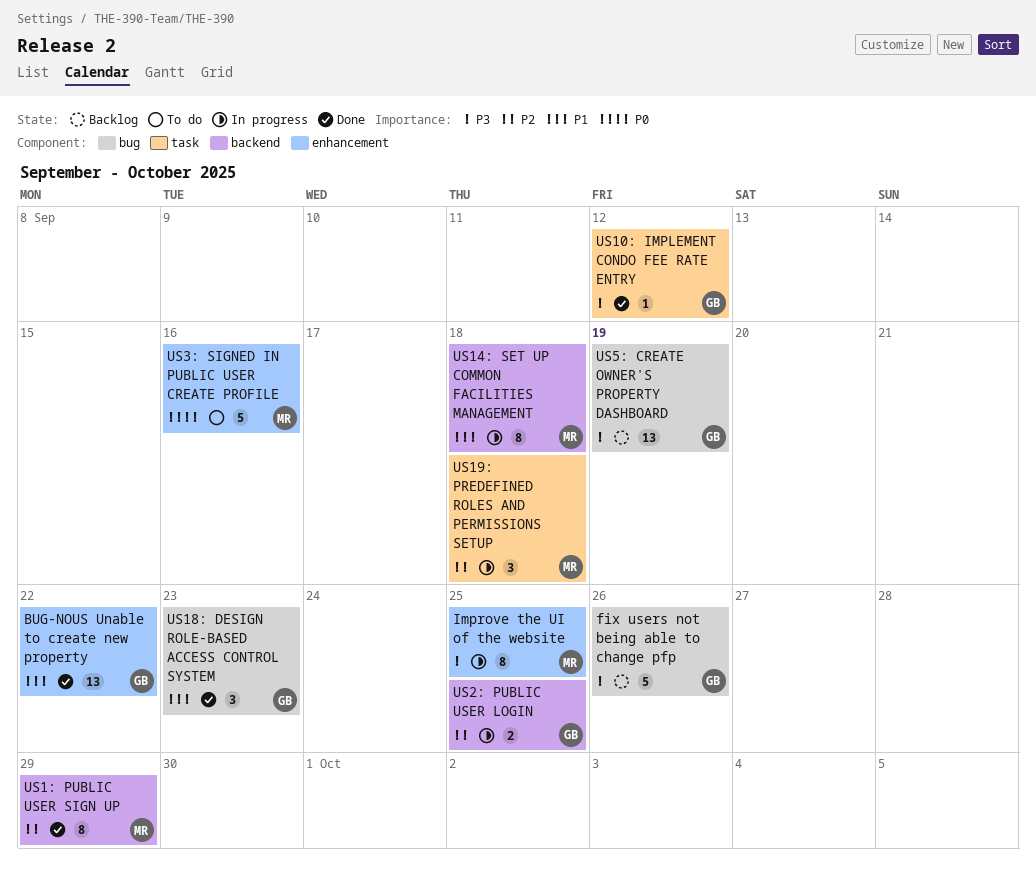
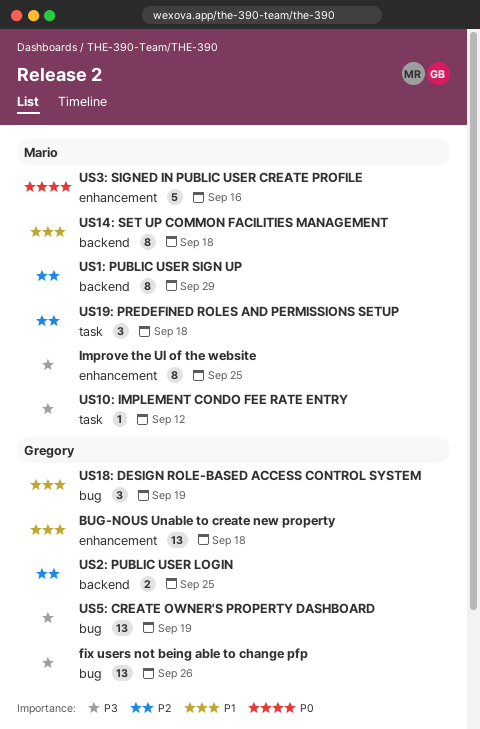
BUG-NOUS Unable to create new property, due: Sep 22 -> Sep 18
fix users not being able to change pfp, estimate: 5 -> 13
US10: IMPLEMENT CONDO FEE RATE ENTRY, owner: Gregory -> Mario
US18: DESIGN ROLE-BASED ACCESS CONTROL SYSTEM, due: Sep 23 -> Sep 19

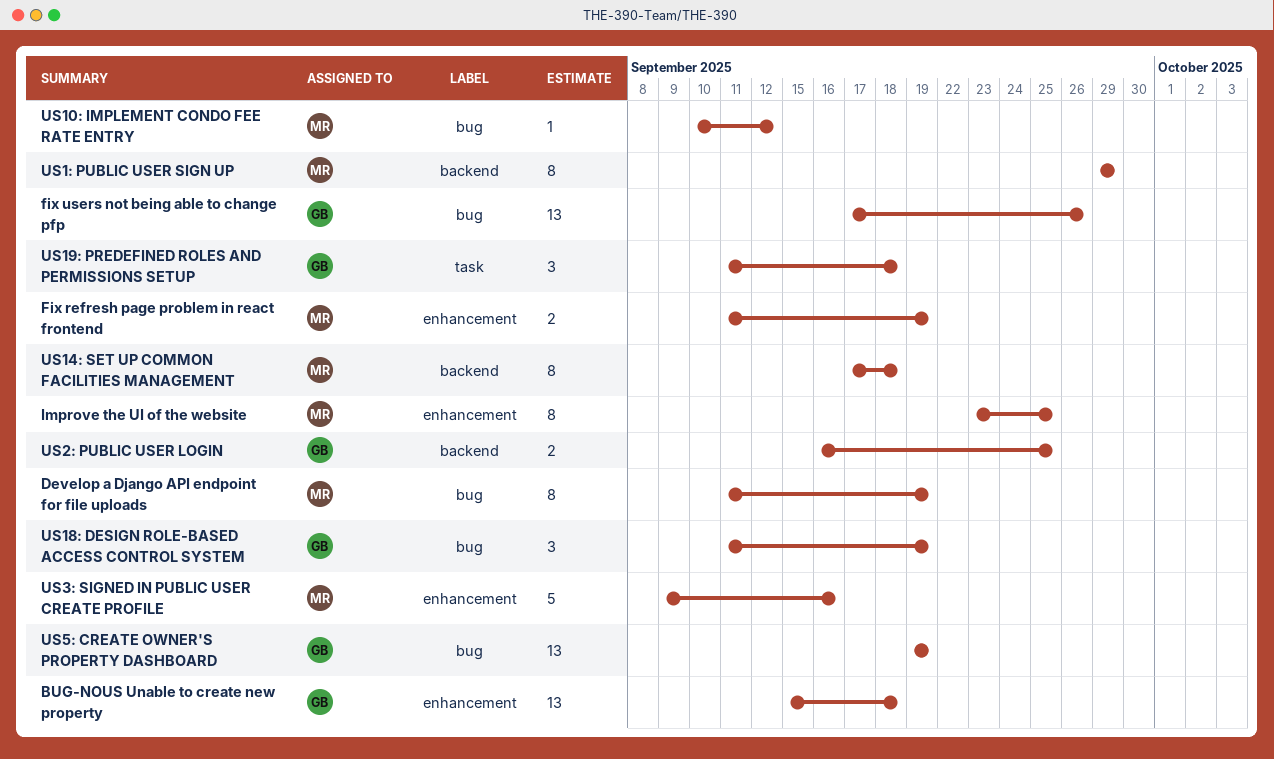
Develop a Django API endpoint for file uploads: none -> present
Fix refresh page problem in react frontend: none -> present
US10: IMPLEMENT CONDO FEE RATE ENTRY, label: task -> bug
US19: PREDEFINED ROLES AND PERMISSIONS SETUP, owner: Mario -> Gregory

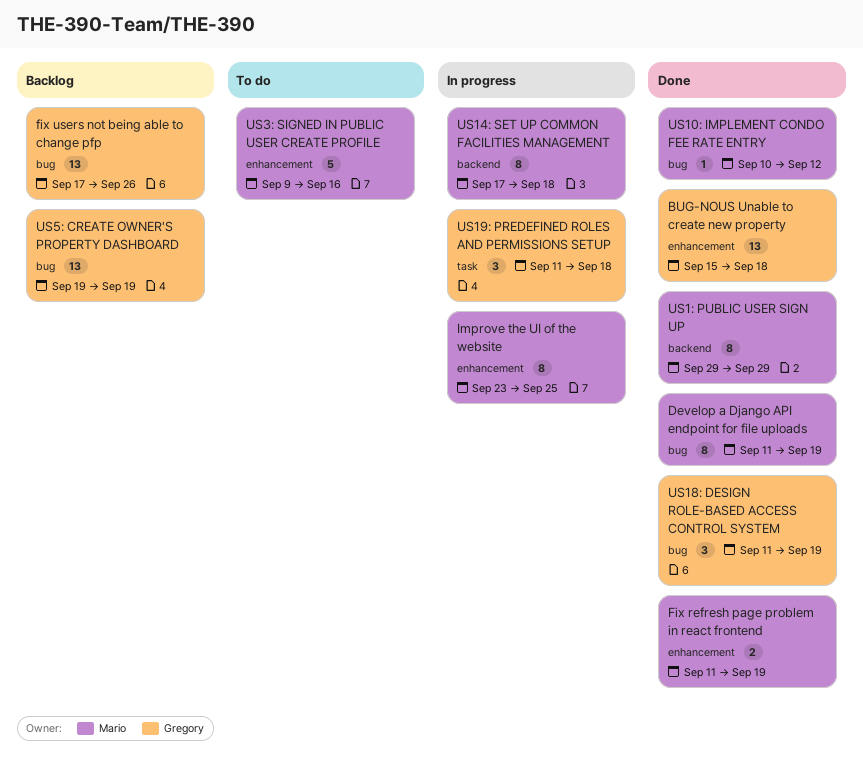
US2: PUBLIC USER LOGIN: present -> none

